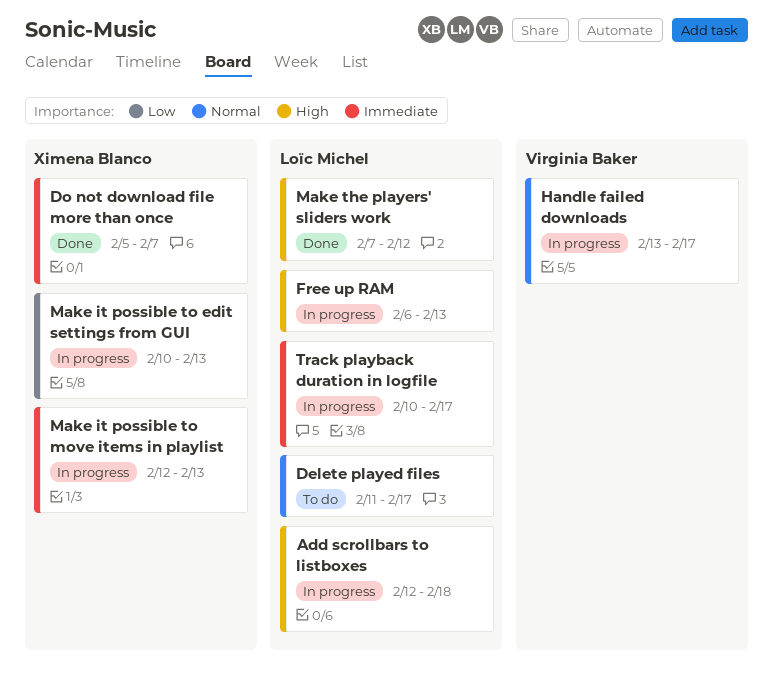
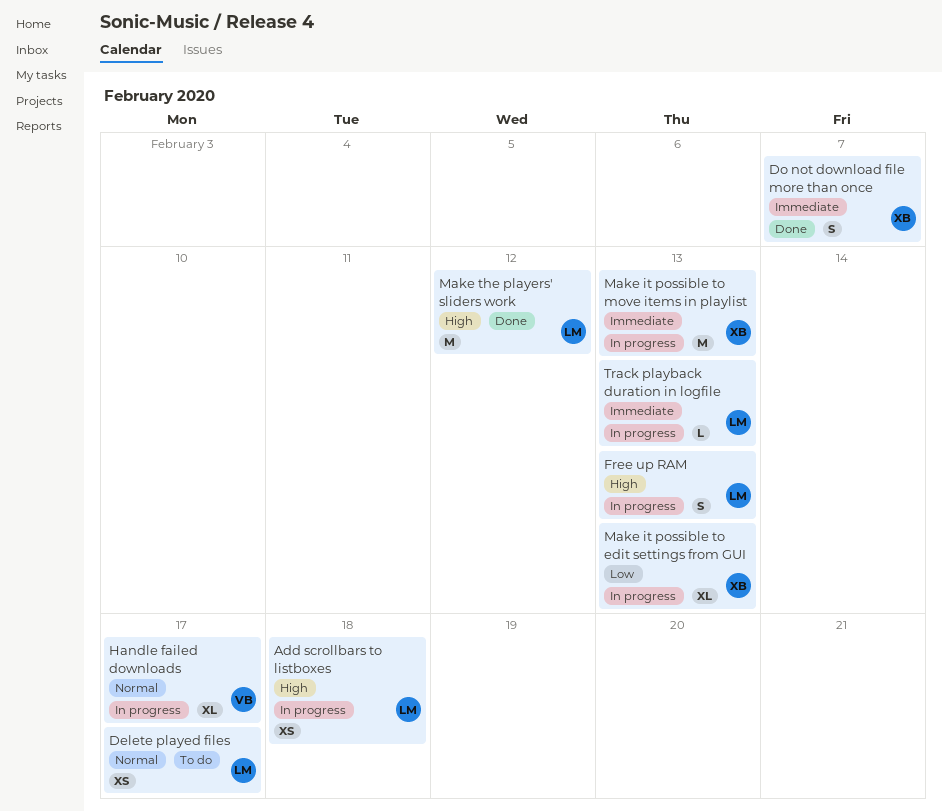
Track playback duration in logfile, due: Feb 17 -> Feb 13

